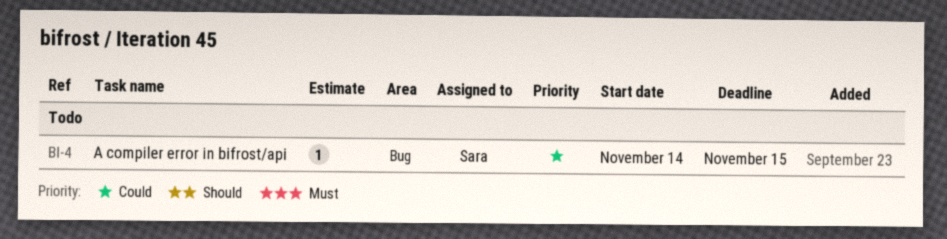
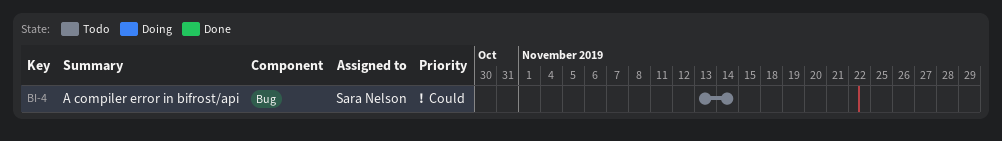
BI-4, start: Nov 14 -> Nov 13
BI-4, due: Nov 15 -> Nov 14

